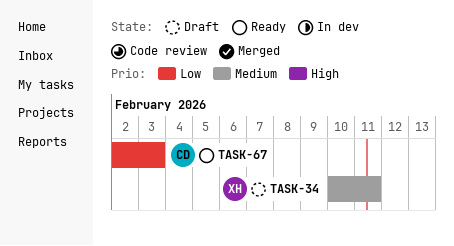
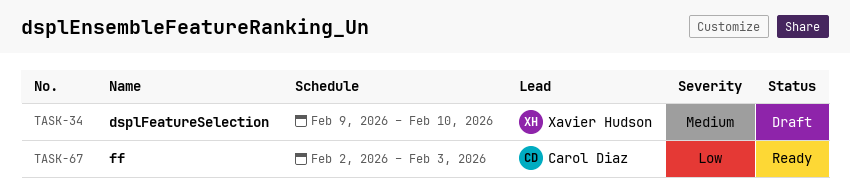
TASK-34, start: Feb 10 -> Feb 9
TASK-34, due: Feb 11 -> Feb 10

